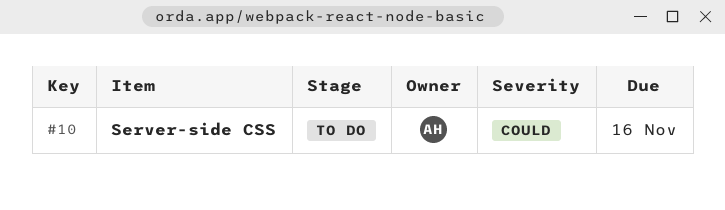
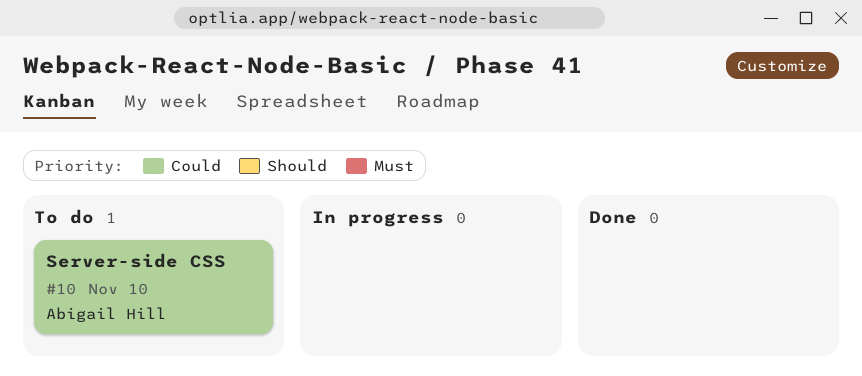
#10, due: Nov 16 -> Nov 10

